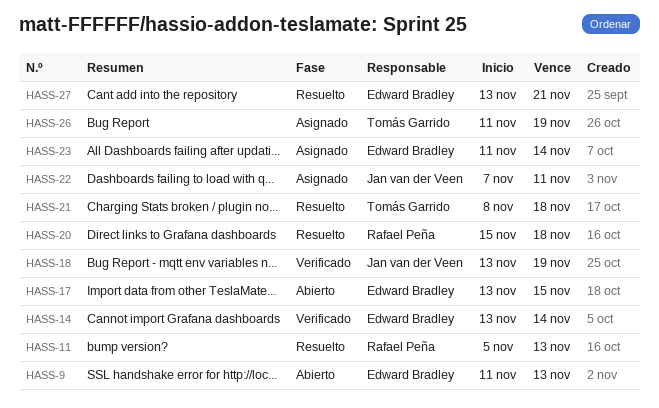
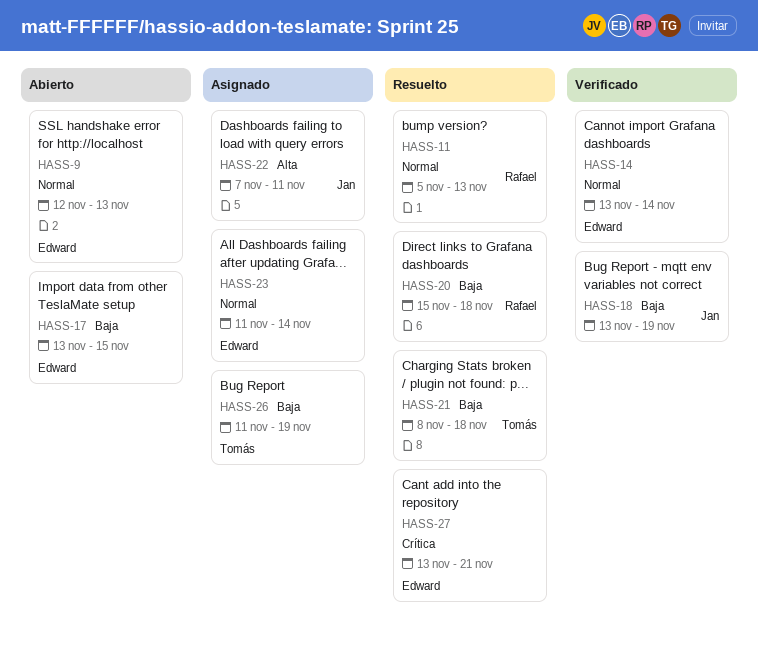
HASS-9, start: Nov 11 -> Nov 12

